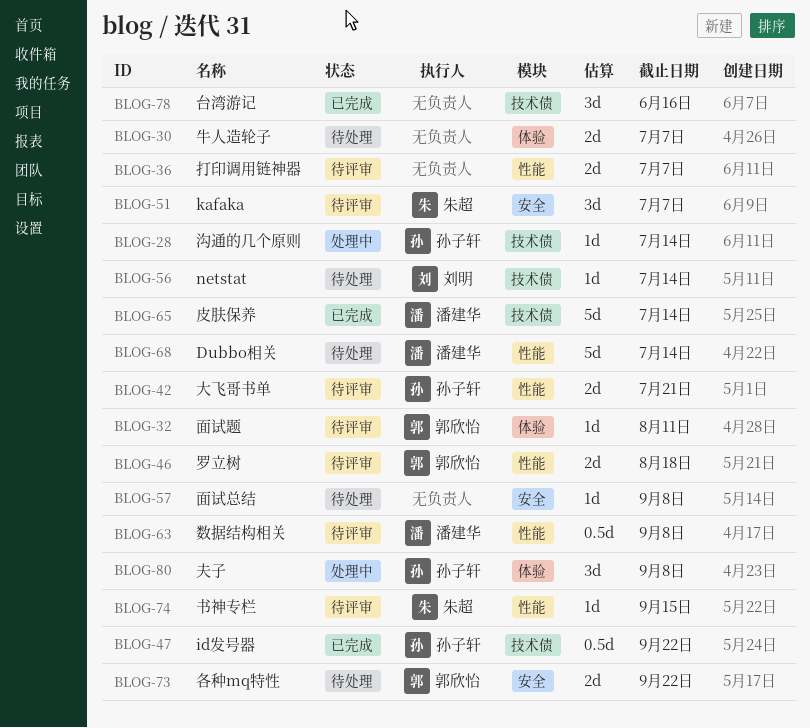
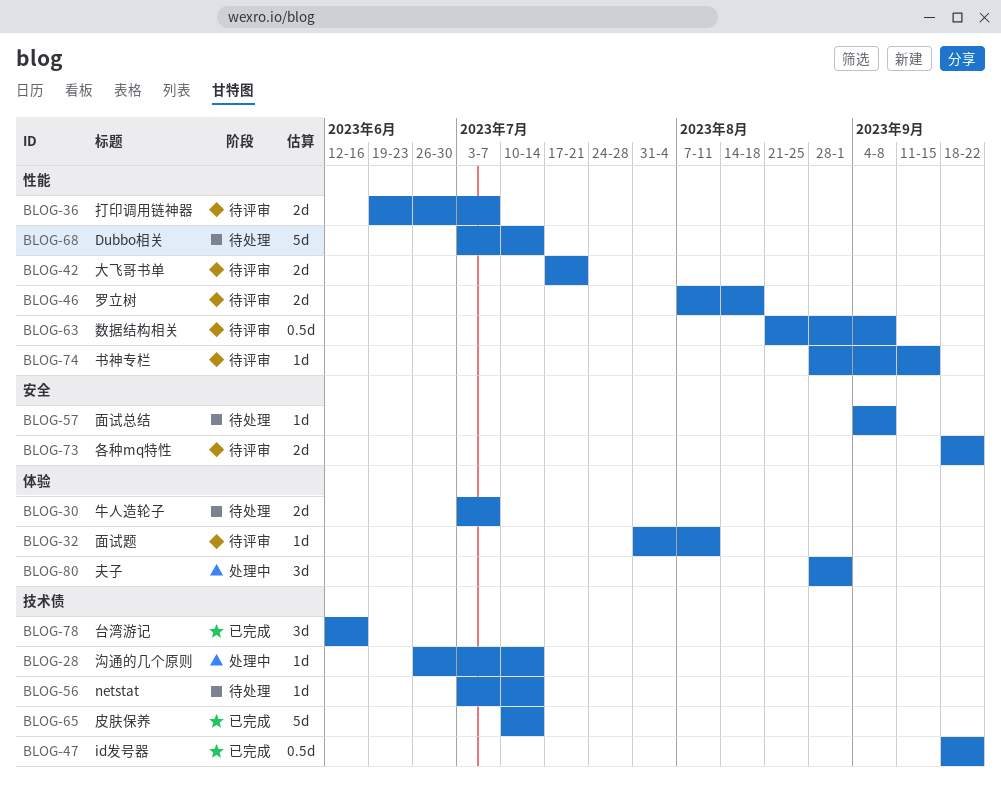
BLOG-51: present -> none
BLOG-73, status: 待处理 -> 待评审
BLOG-80, due: Sep 8 -> Sep 1

